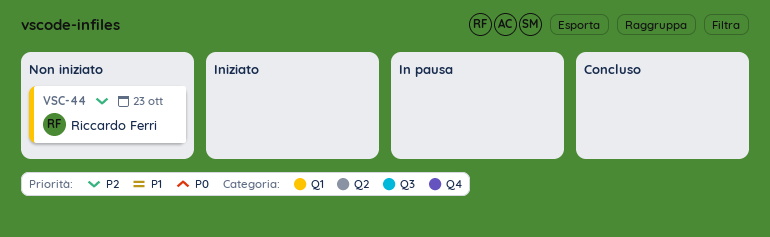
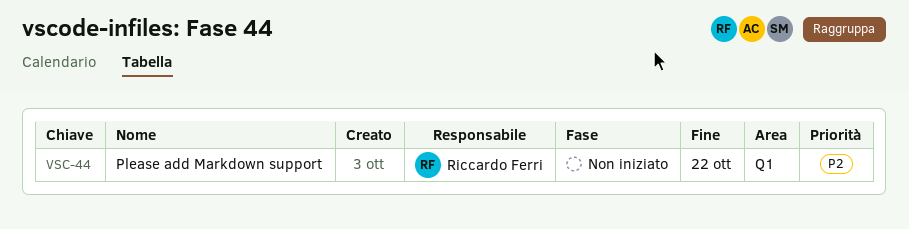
VSC-44, due: Oct 23 -> Oct 22

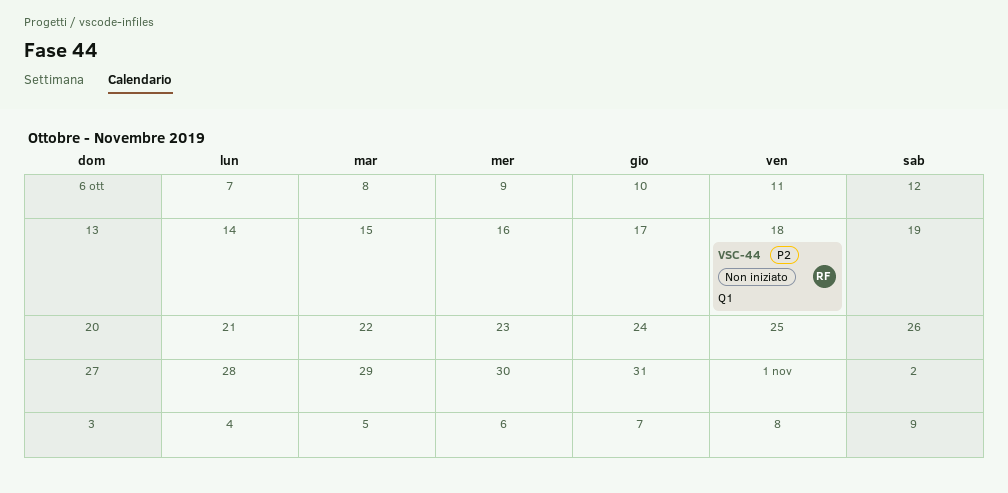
VSC-44, due: Oct 22 -> Oct 18

